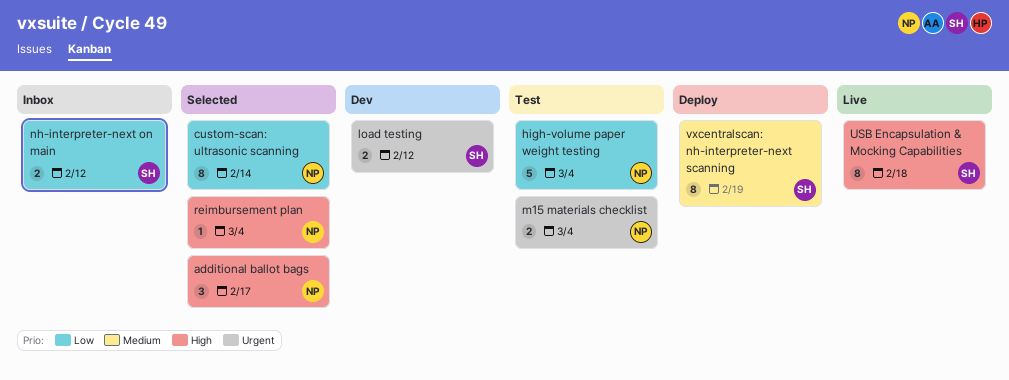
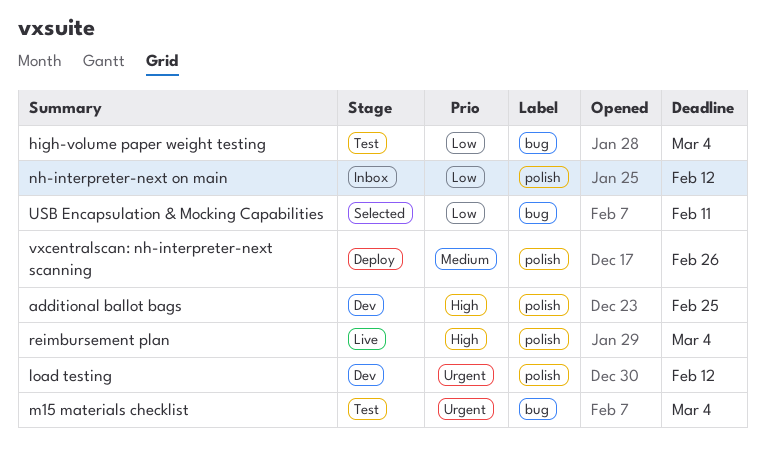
additional ballot bags, status: Selected -> Dev
additional ballot bags, due: Feb 17 -> Feb 25
custom-scan: ultrasonic scanning: present -> none
reimbursement plan, status: Selected -> Live
USB Encapsulation & Mocking Capabilities, status: Live -> Selected
USB Encapsulation & Mocking Capabilities, priority: High -> Low
USB Encapsulation & Mocking Capabilities, due: Feb 18 -> Feb 11
vxcentralscan: nh-interpreter-next scanning, due: Feb 19 -> Feb 26

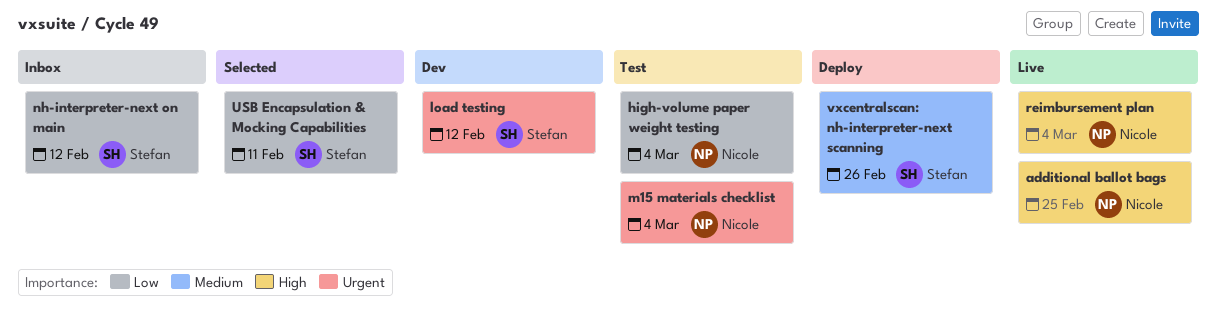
additional ballot bags, status: Dev -> Live

